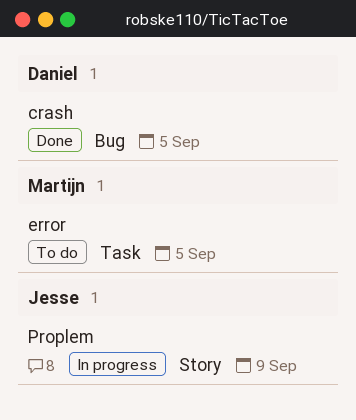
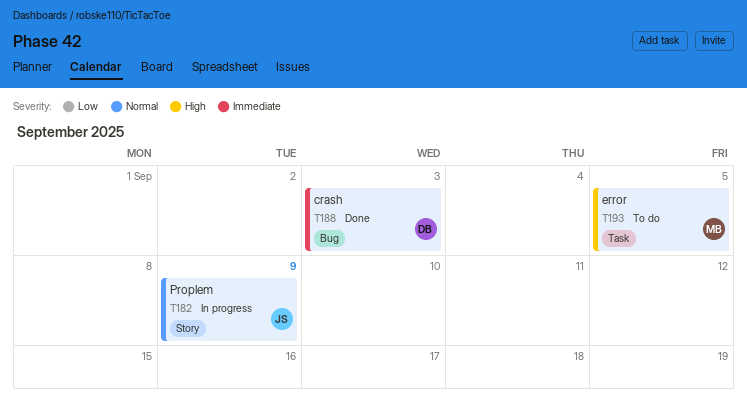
crash, due: Sep 5 -> Sep 3

